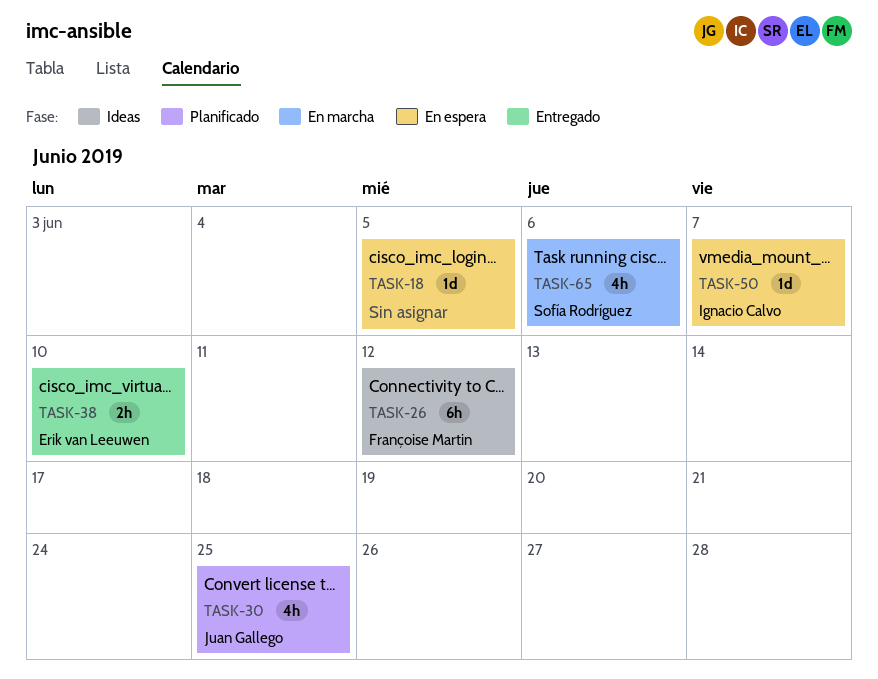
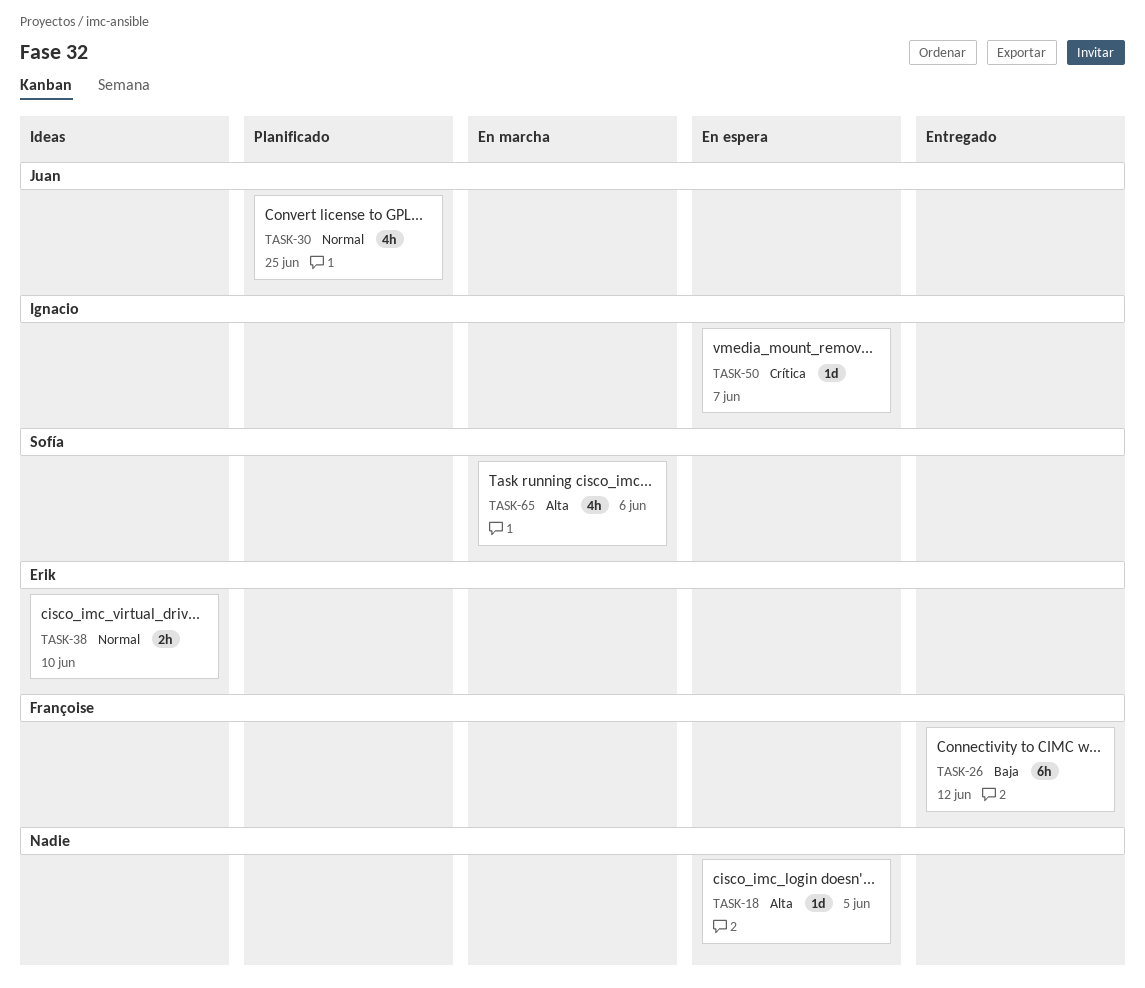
TASK-26, status: Ideas -> Entregado
TASK-38, status: Entregado -> Ideas

